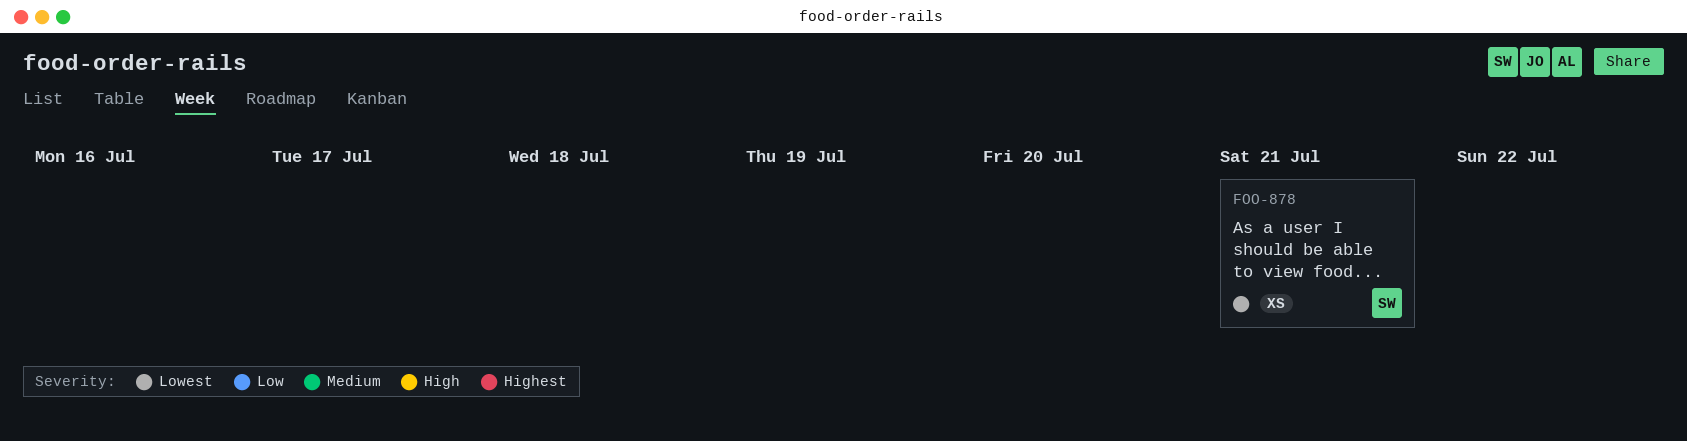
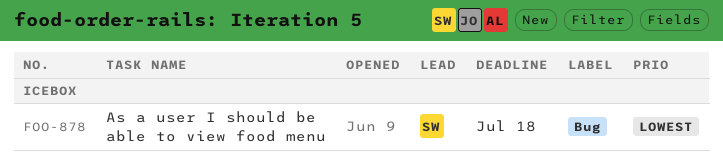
FOO-878, due: Jul 21 -> Jul 18

